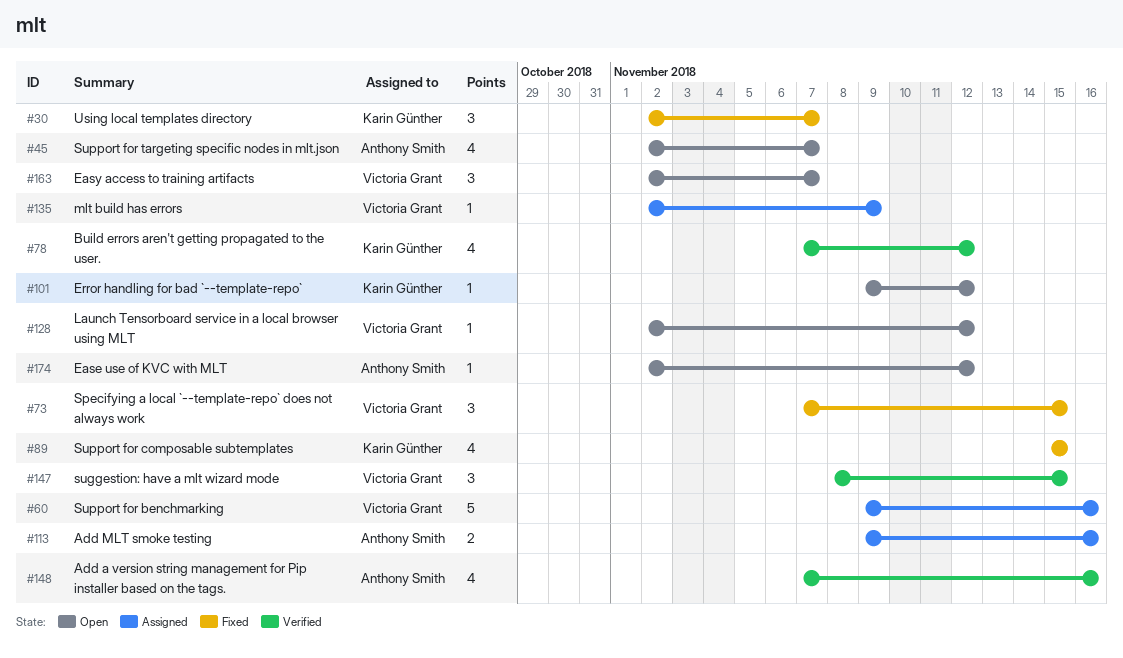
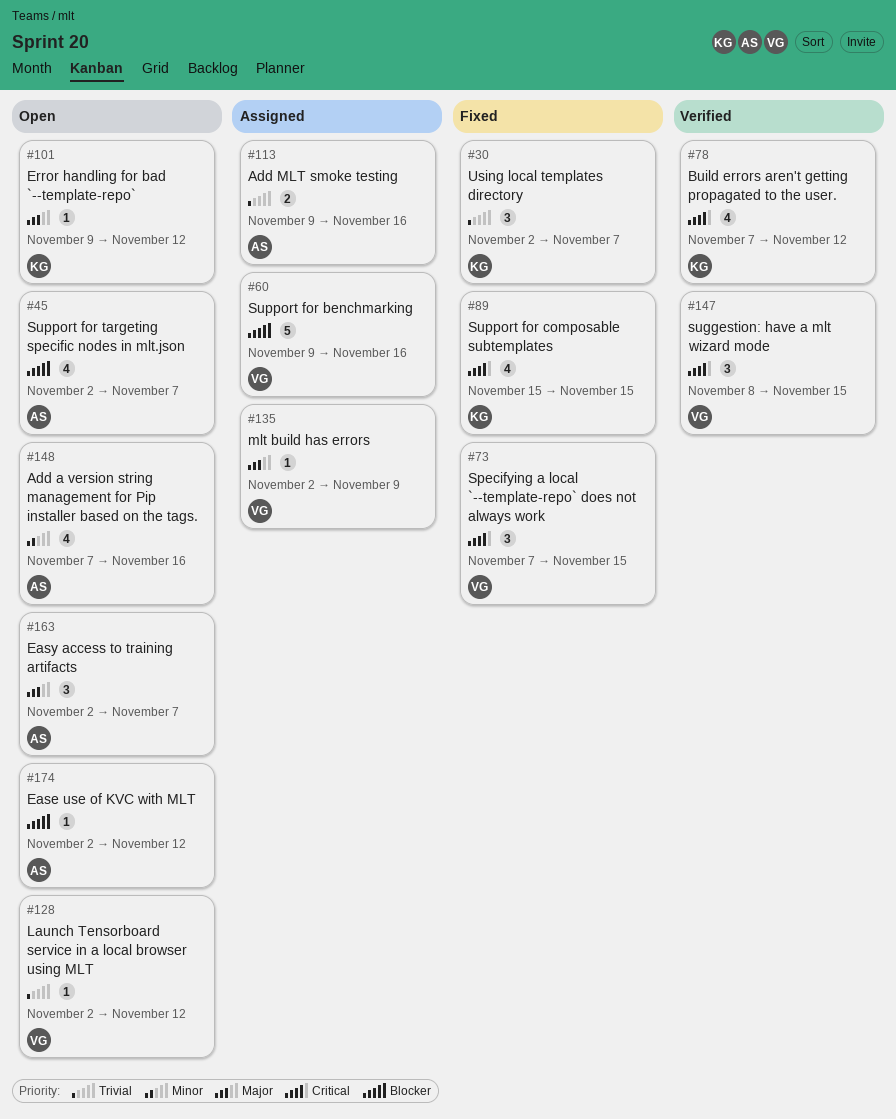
#148, status: Verified -> Open
#163, owner: Victoria Grant -> Anthony Smith

